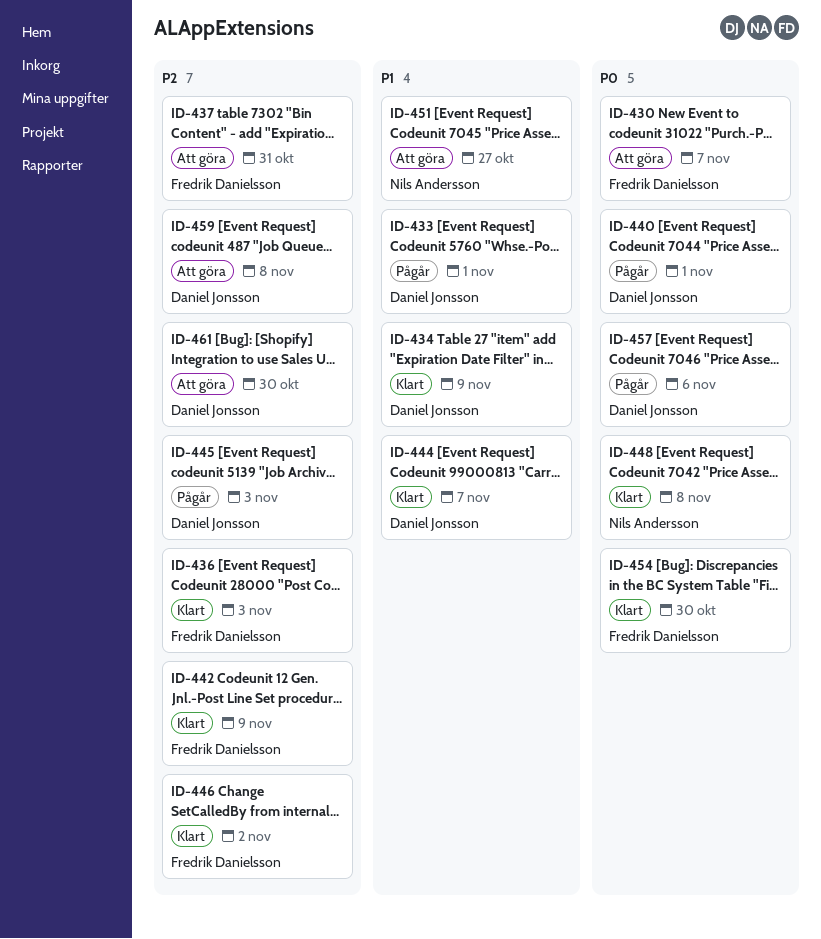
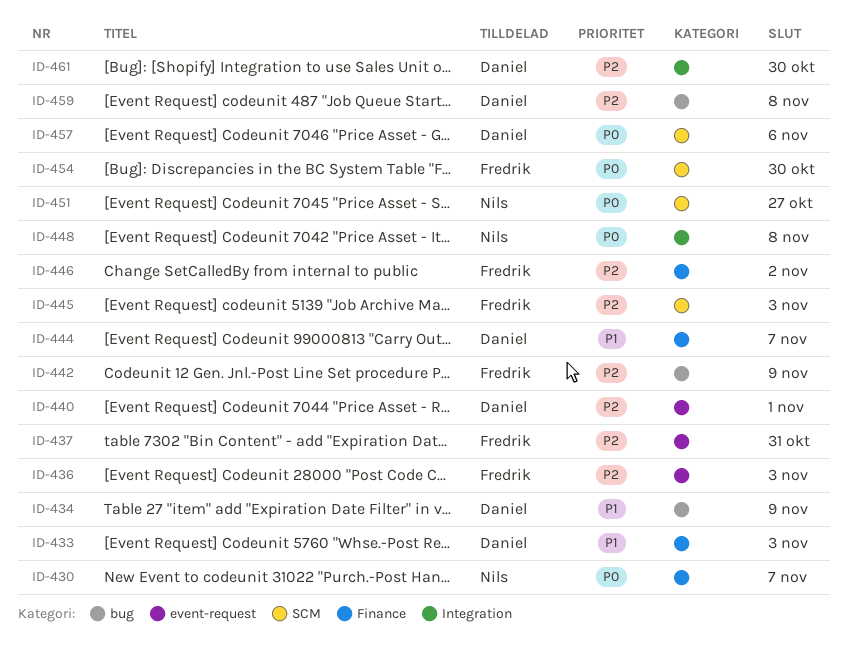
ID-430, owner: Fredrik Danielsson -> Nils Andersson
ID-433, due: Nov 1 -> Nov 3
ID-440, priority: P0 -> P2
ID-445, owner: Daniel Jonsson -> Fredrik Danielsson
ID-451, priority: P1 -> P0

